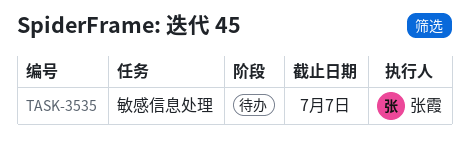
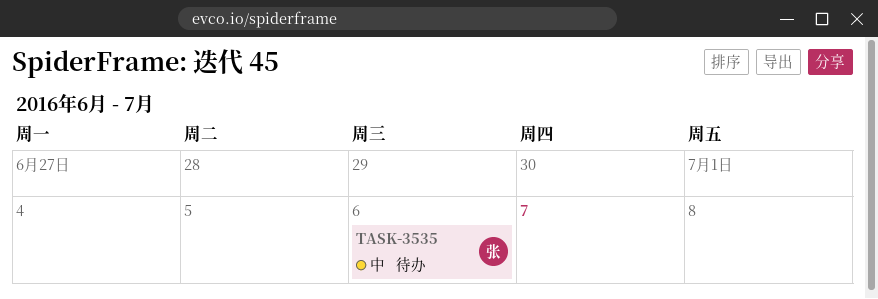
TASK-3535, due: Jul 7 -> Jul 6

